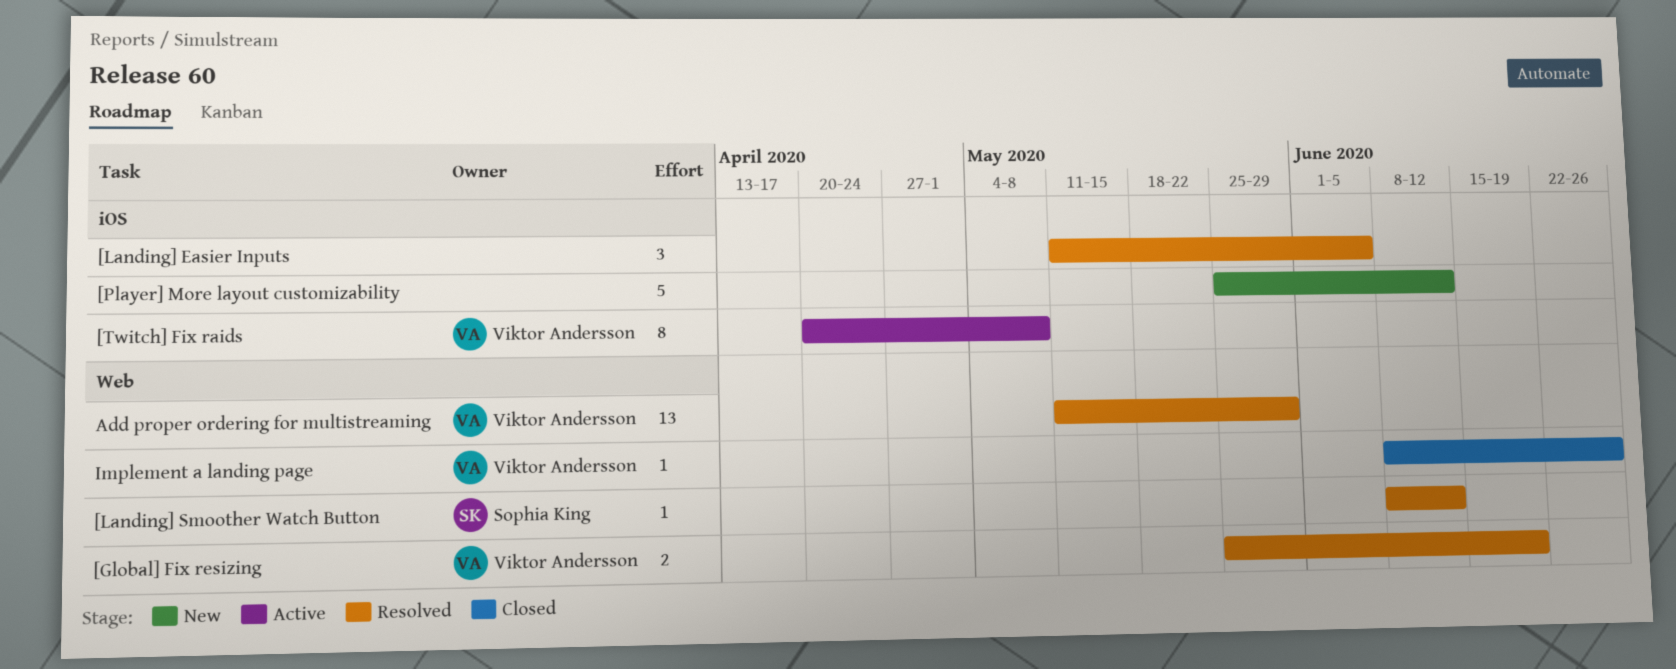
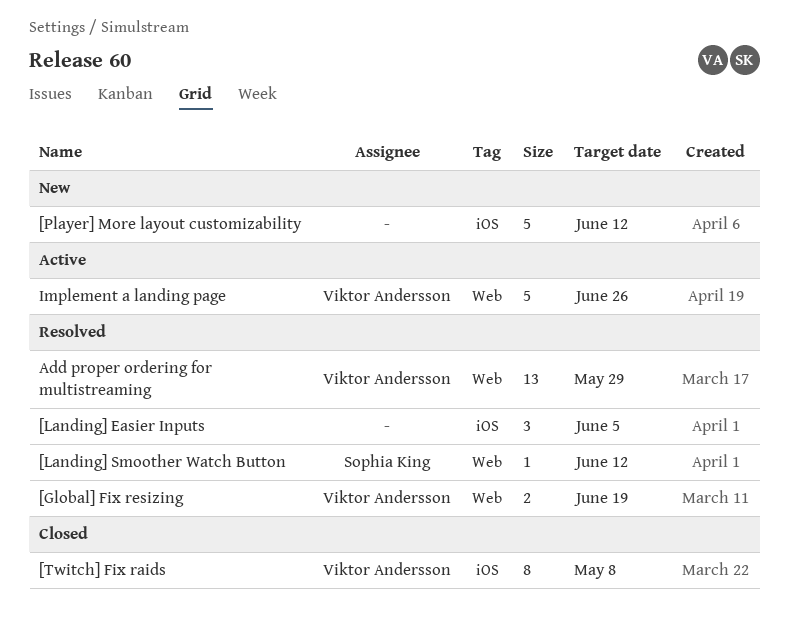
[Twitch] Fix raids, status: Active -> Closed
Implement a landing page, status: Closed -> Active
Implement a landing page, estimate: 1 -> 5

